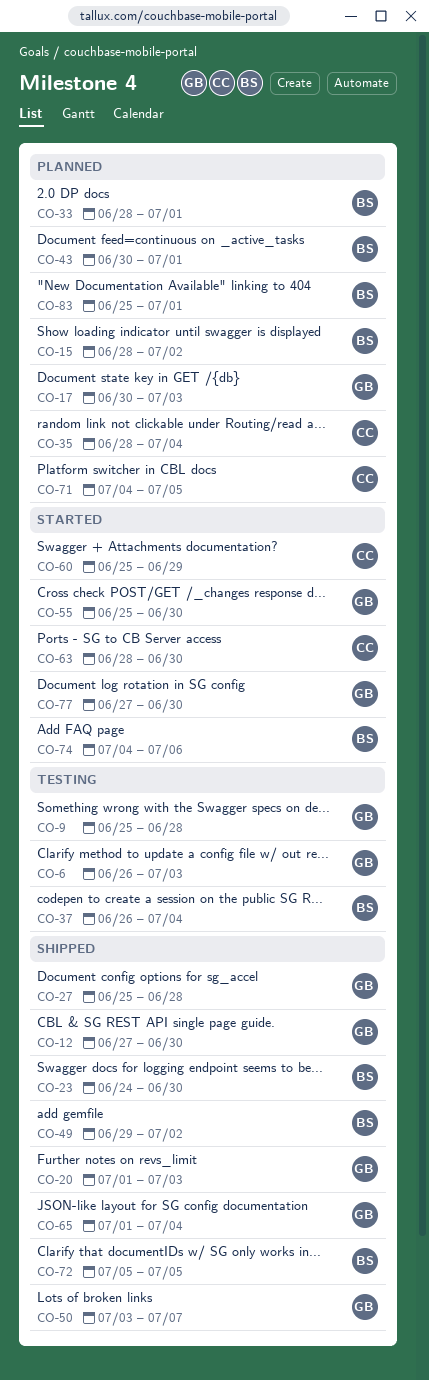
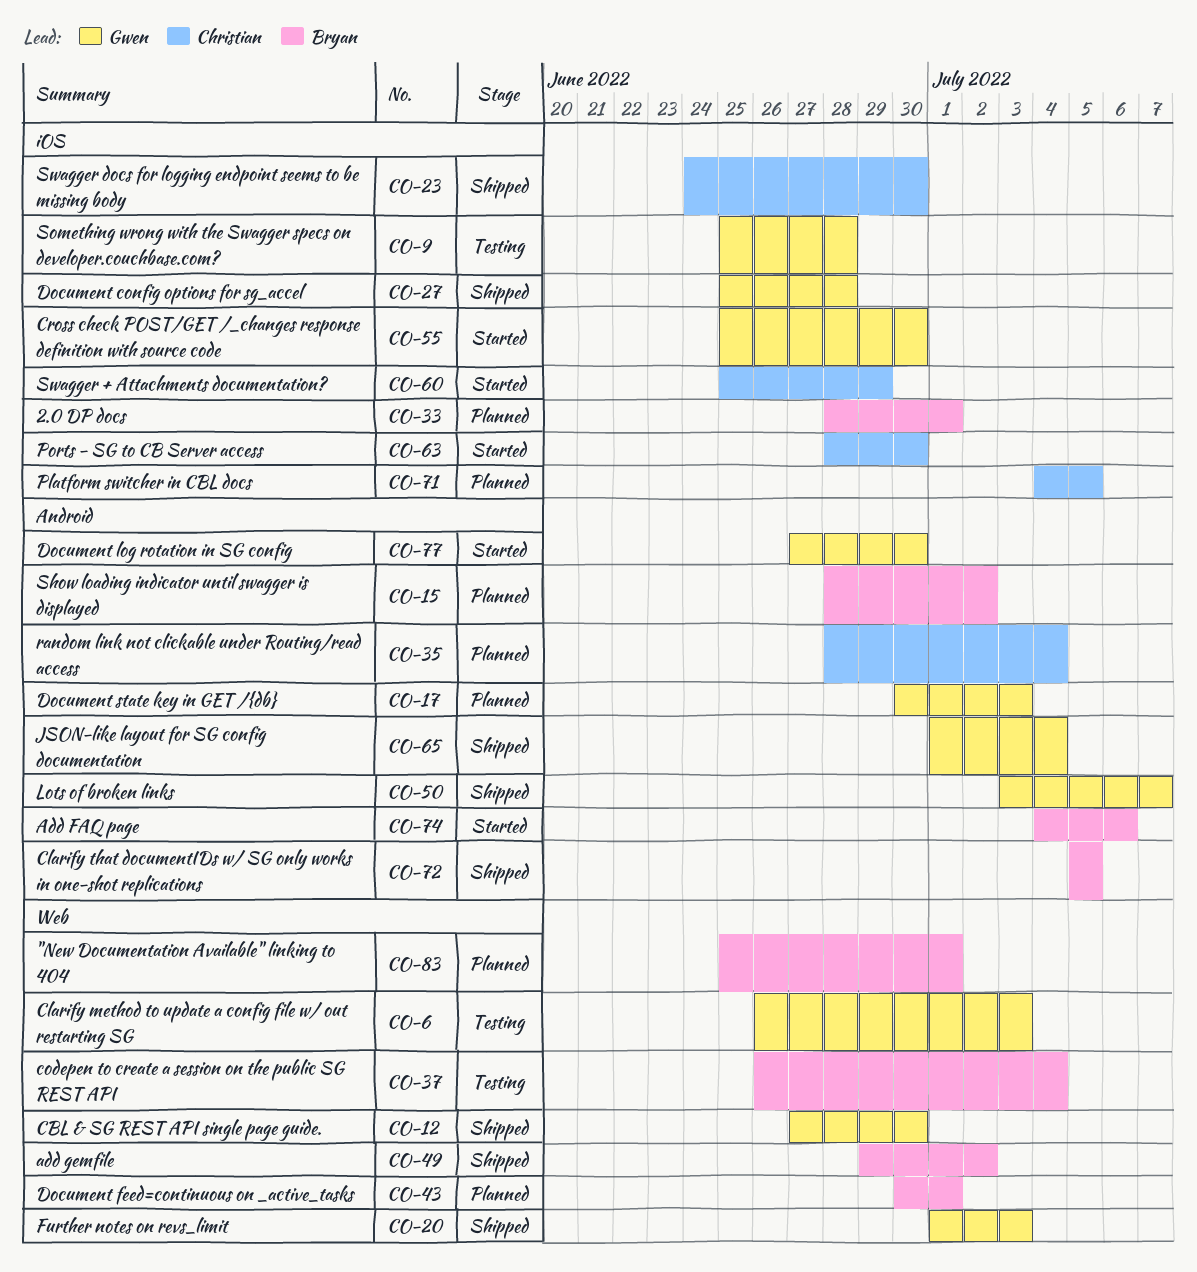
CO-23, owner: Bryan -> Christian

